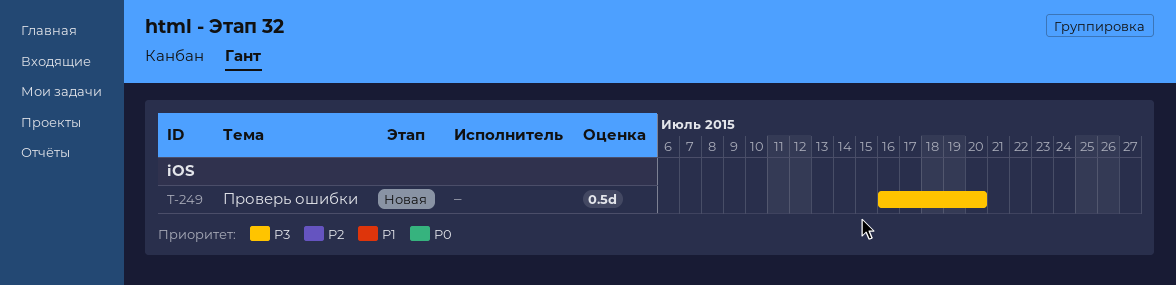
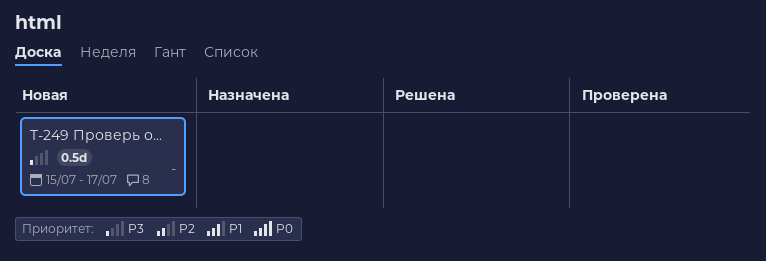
T-249, start: Jul 16 -> Jul 15
T-249, due: Jul 20 -> Jul 17

